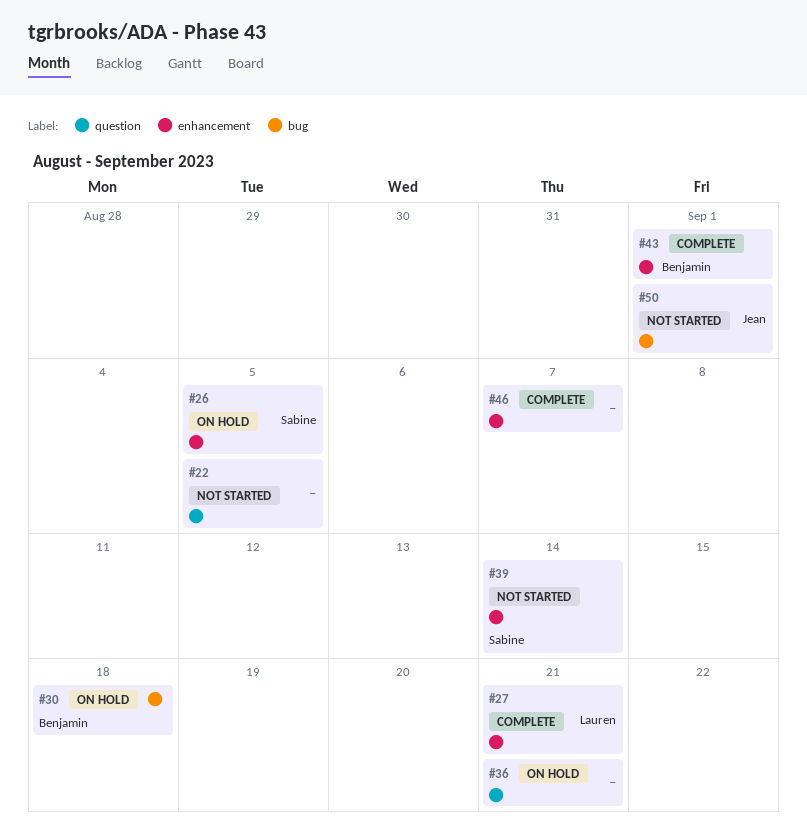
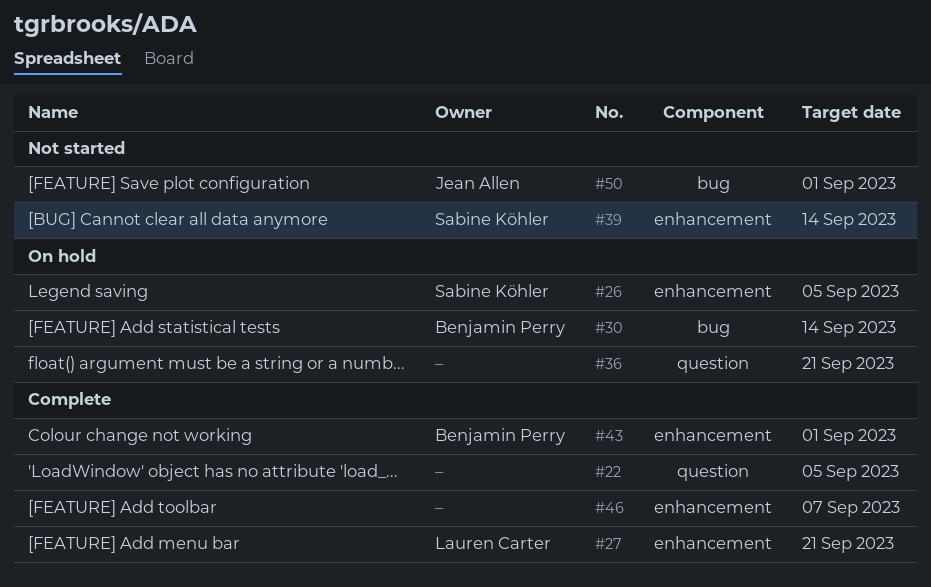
#22, status: Not started -> Complete
#30, due: Sep 18 -> Sep 14

